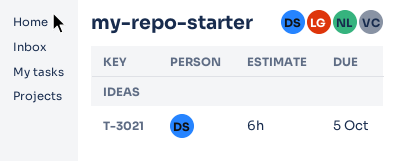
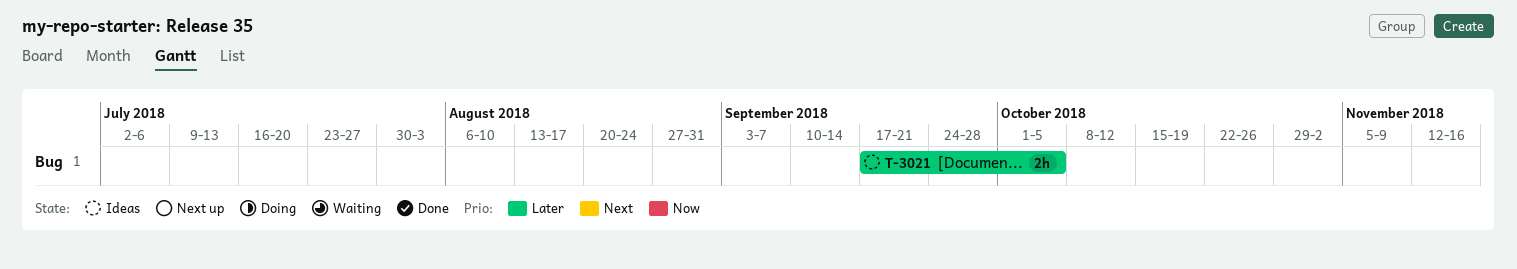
T-3021, estimate: 6h -> 2h

